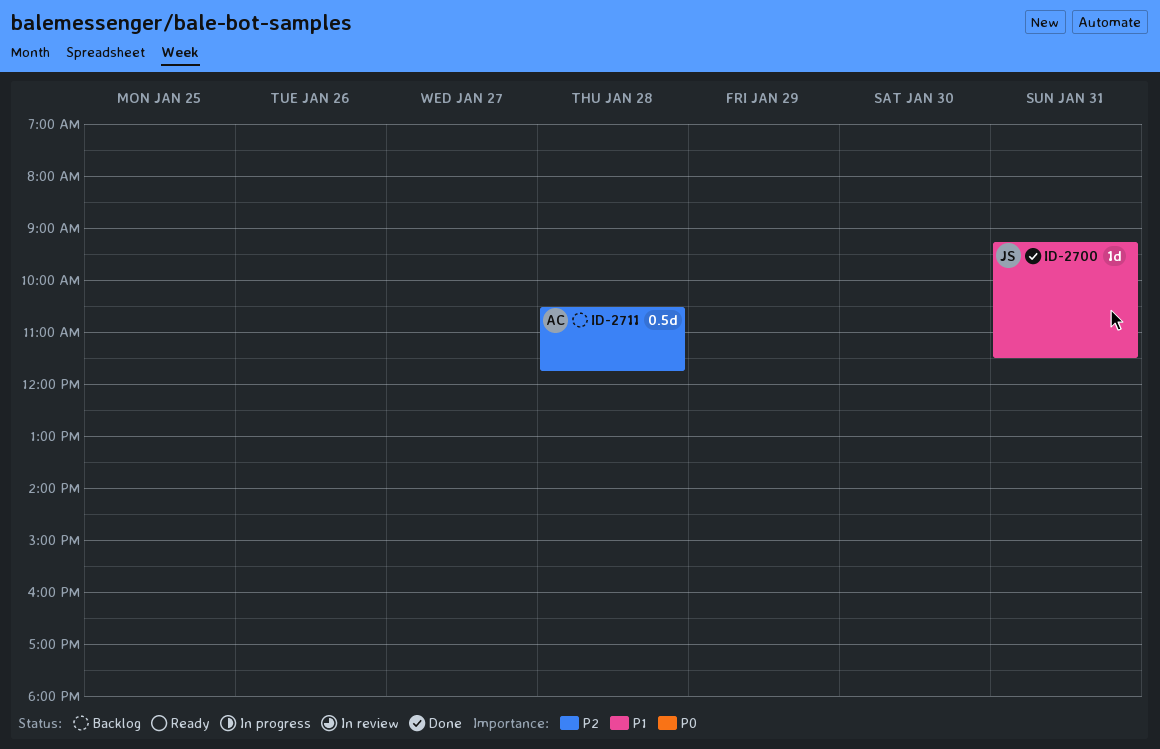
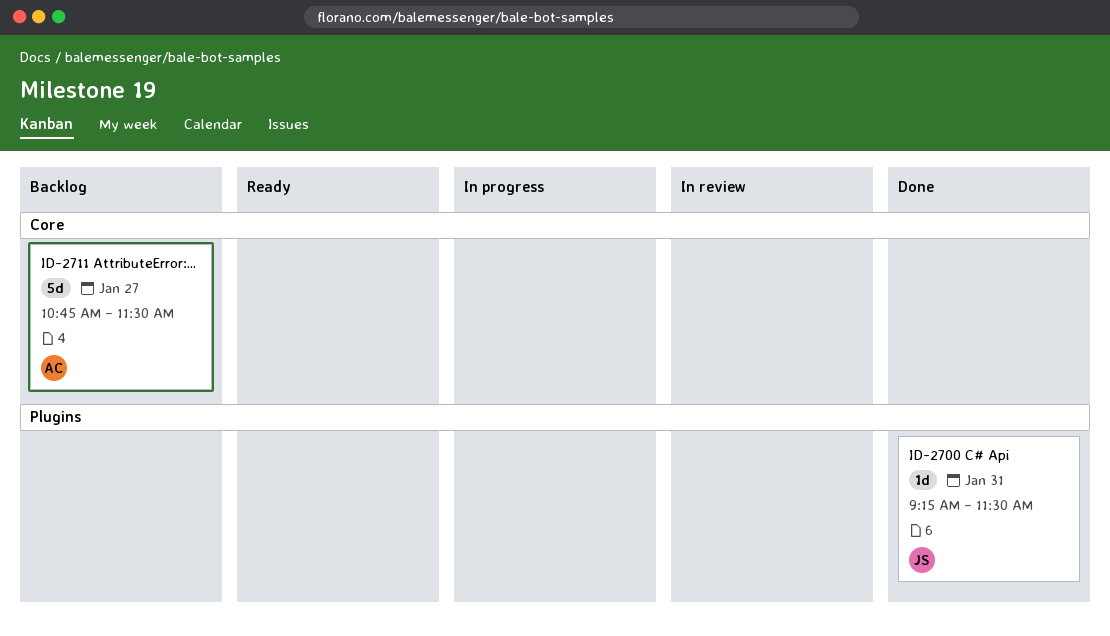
ID-2711, estimate: 0.5d -> 5d
ID-2711, day: Jan 28 -> Jan 27
ID-2711, begins: 10:30 -> 10:45
ID-2711, ends: 11:45 -> 11:30

